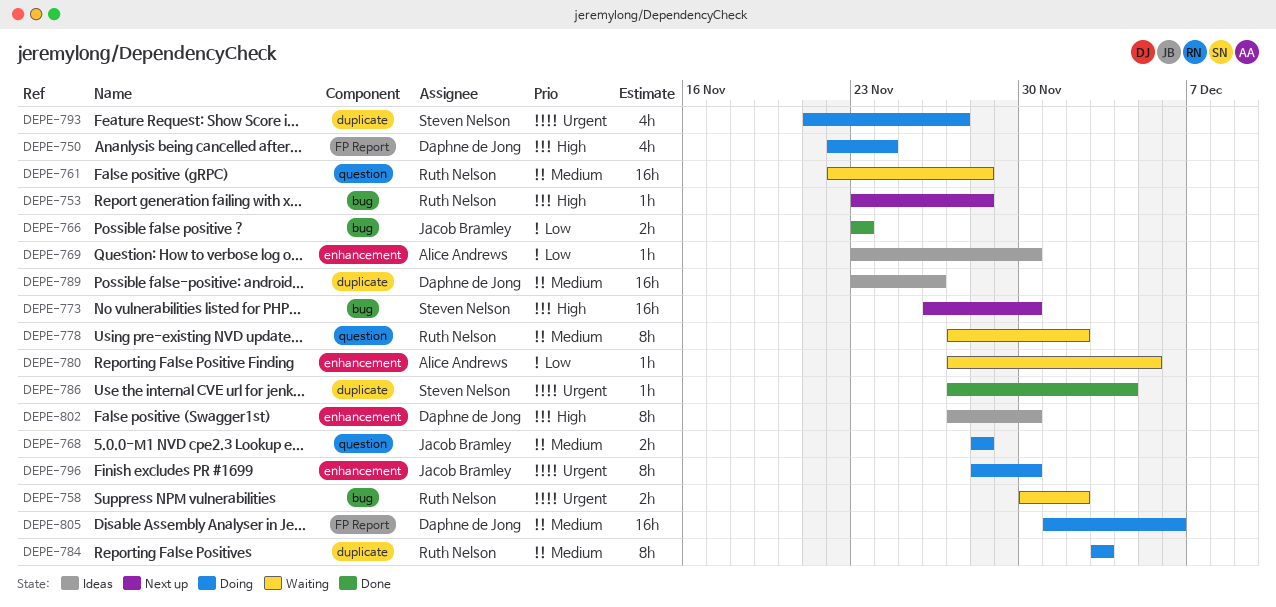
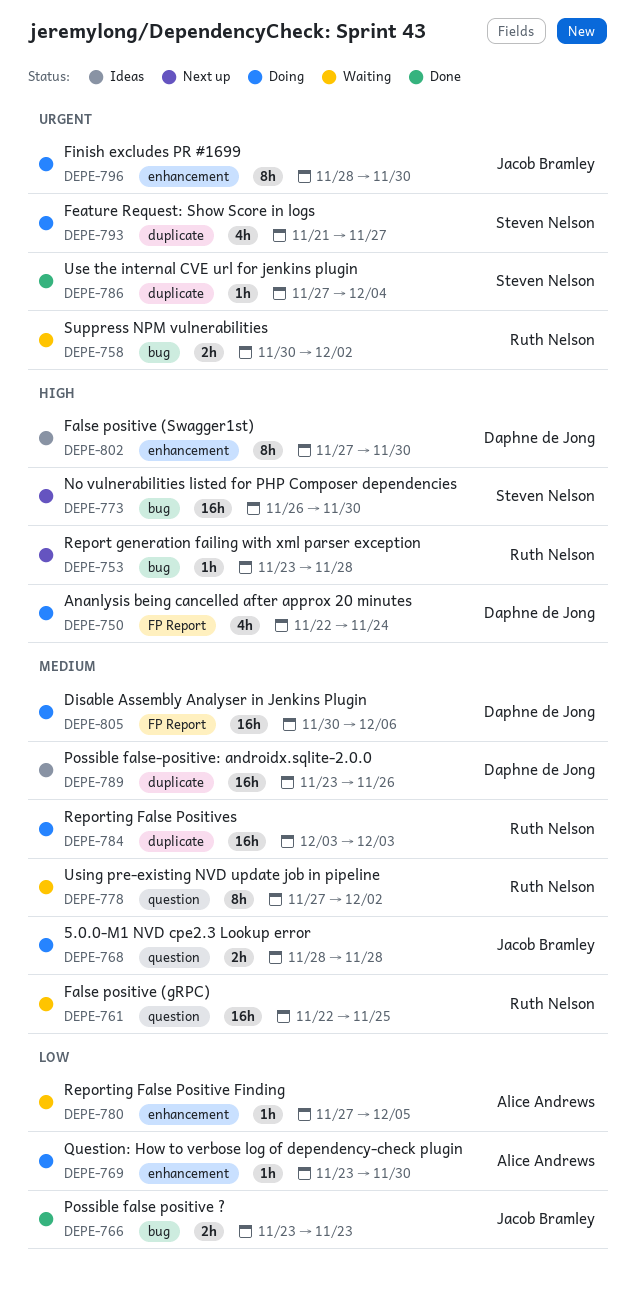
DEPE-761, due: Nov 28 -> Nov 25
DEPE-769, status: Ideas -> Doing
DEPE-784, estimate: 8h -> 16h
DEPE-805, start: Dec 1 -> Nov 30

